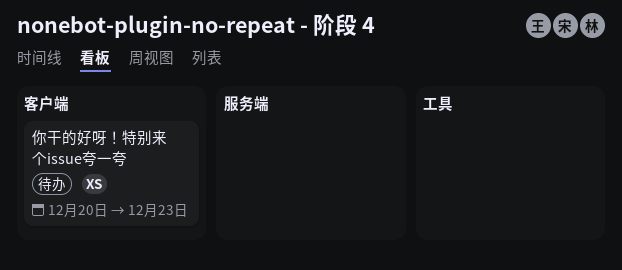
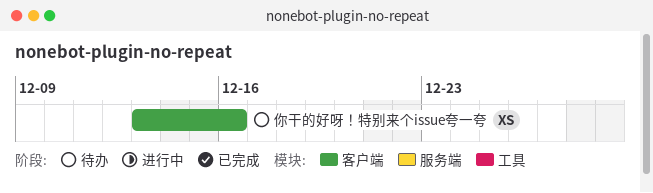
你干的好呀！特别来个issue夸一夸, start: Dec 20 -> Dec 13
你干的好呀！特别来个issue夸一夸, due: Dec 23 -> Dec 16

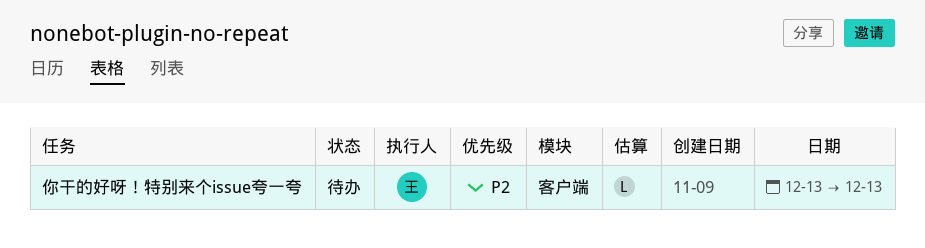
你干的好呀！特别来个issue夸一夸, estimate: XS -> L
你干的好呀！特别来个issue夸一夸, due: Dec 16 -> Dec 13

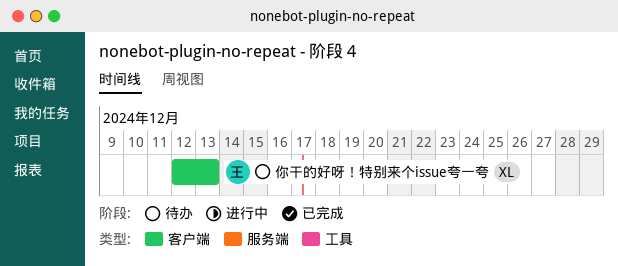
你干的好呀！特别来个issue夸一夸, estimate: L -> XL
你干的好呀！特别来个issue夸一夸, start: Dec 13 -> Dec 12

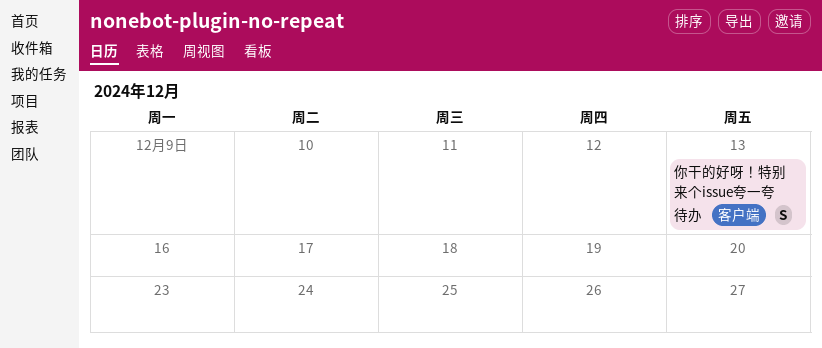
你干的好呀！特别来个issue夸一夸, estimate: XL -> S

